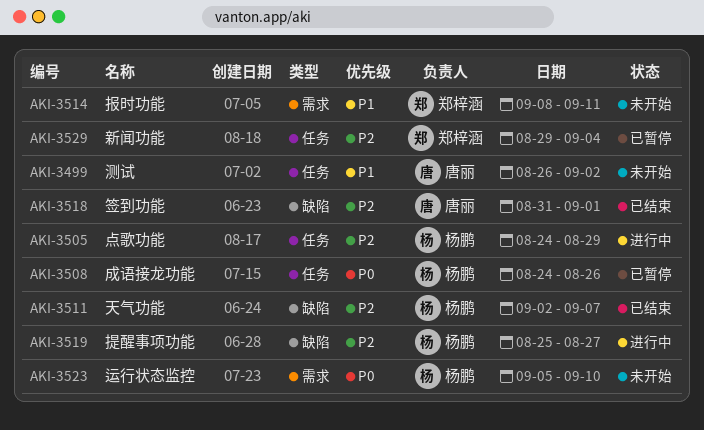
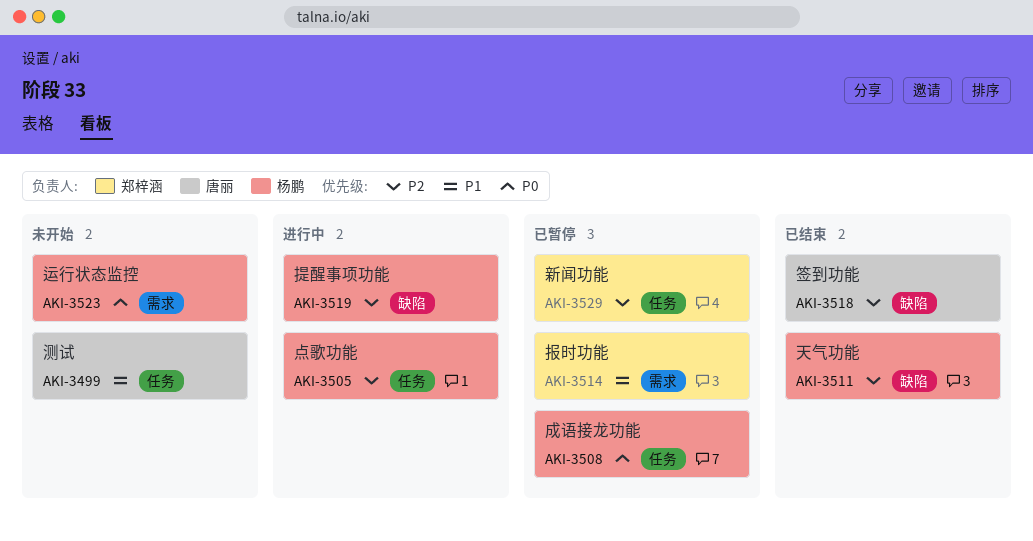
AKI-3514, status: 未开始 -> 已暂停

